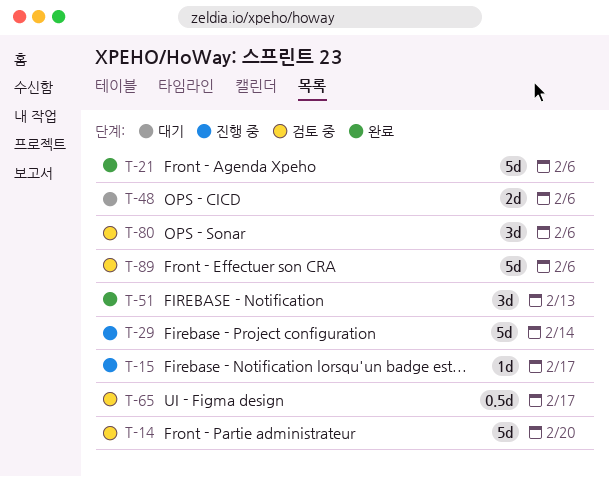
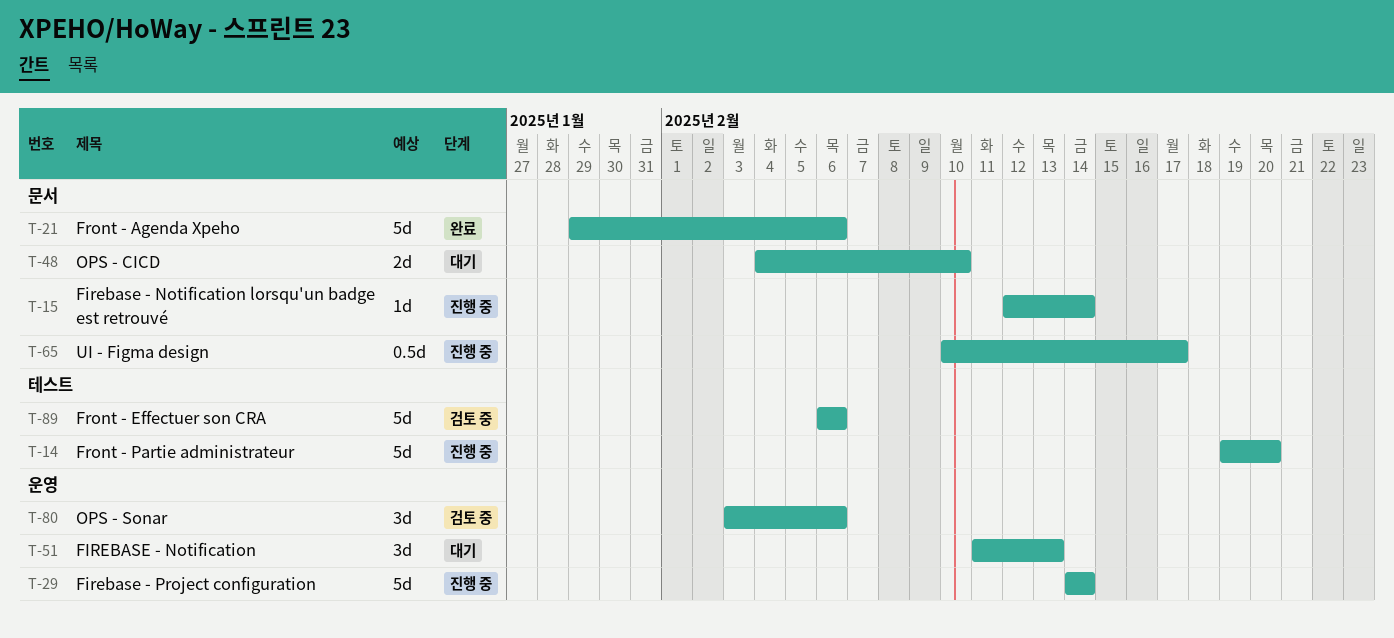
T-14, status: 검토 중 -> 진행 중
T-15, due: Feb 17 -> Feb 14
T-48, due: Feb 6 -> Feb 10
T-51, status: 완료 -> 대기
T-65, status: 검토 중 -> 진행 중

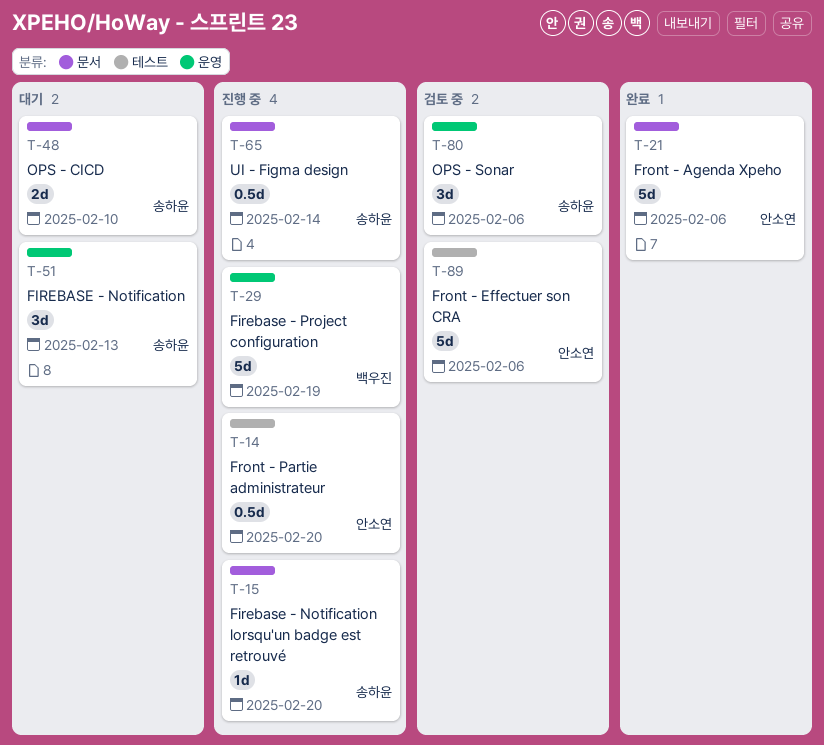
T-14, estimate: 5d -> 0.5d
T-15, due: Feb 14 -> Feb 20
T-29, due: Feb 14 -> Feb 19
T-65, due: Feb 17 -> Feb 14

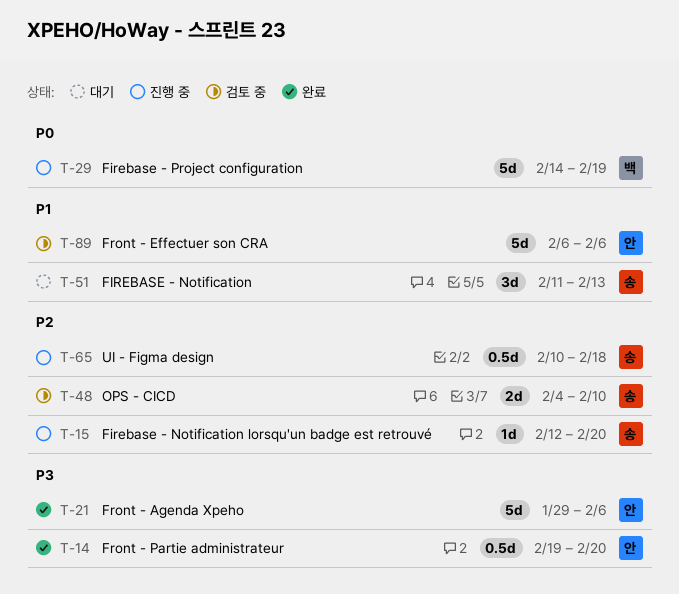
T-14, status: 진행 중 -> 완료
T-48, status: 대기 -> 검토 중
T-65, due: Feb 14 -> Feb 18
T-80: present -> none

